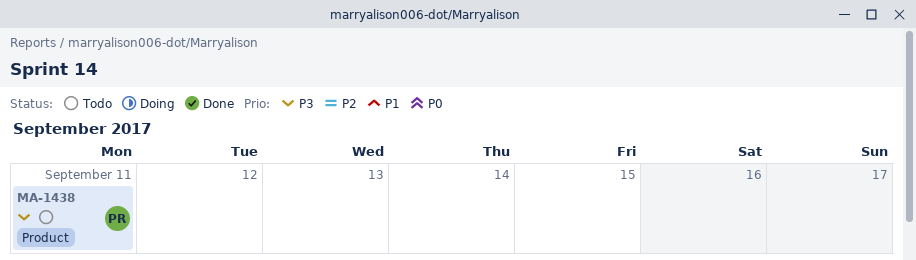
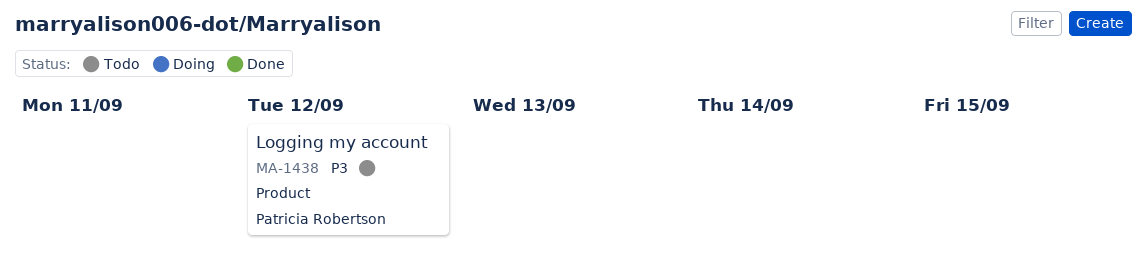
MA-1438, due: Sep 11 -> Sep 12

